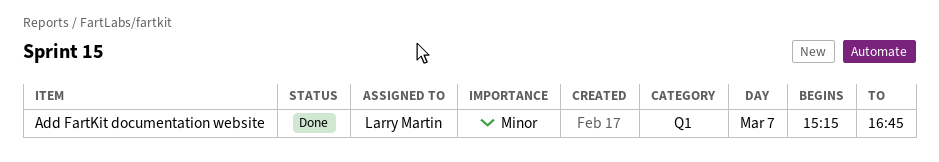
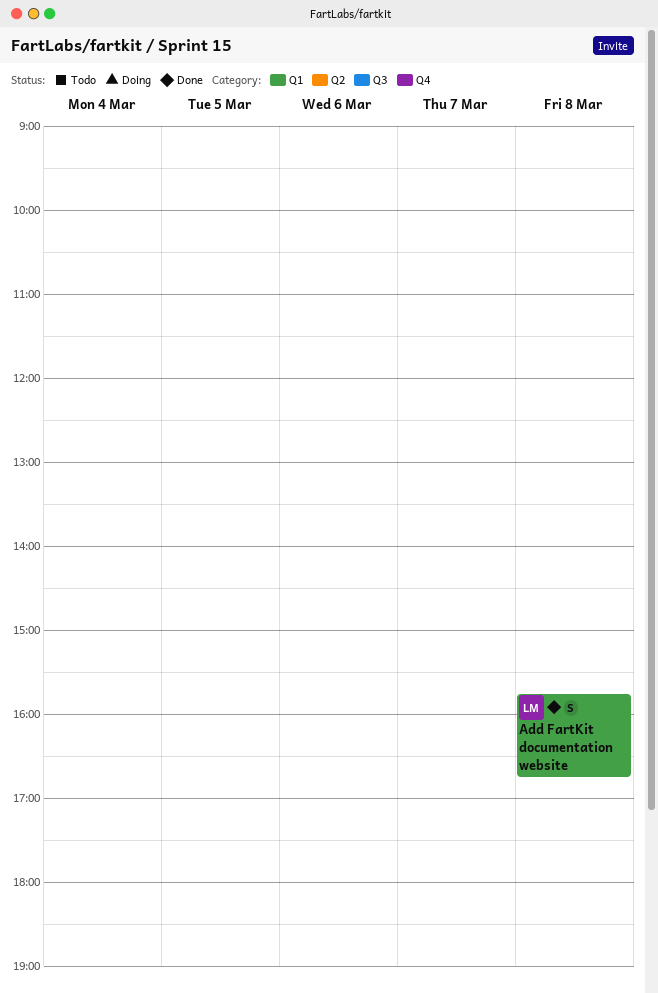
Add FartKit documentation website, day: Mar 7 -> Mar 8
Add FartKit documentation website, begins: 15:15 -> 15:45

